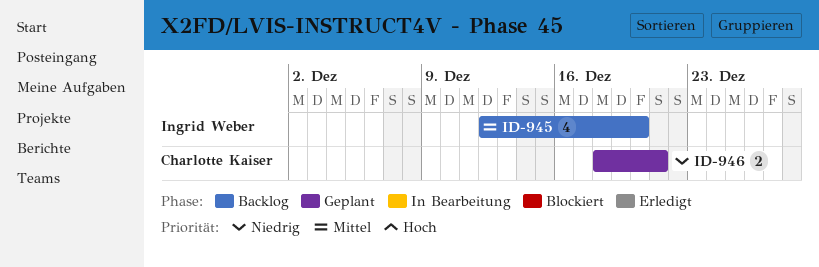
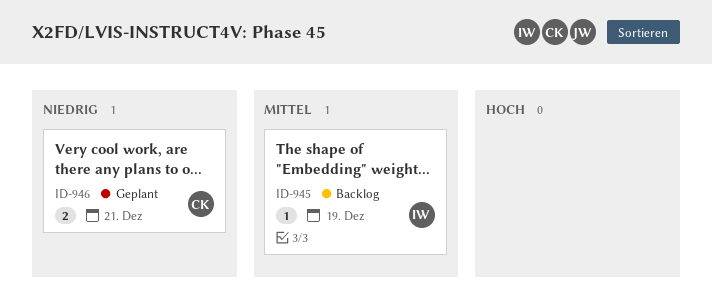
ID-945, estimate: 4 -> 1
ID-945, due: Dec 20 -> Dec 19

